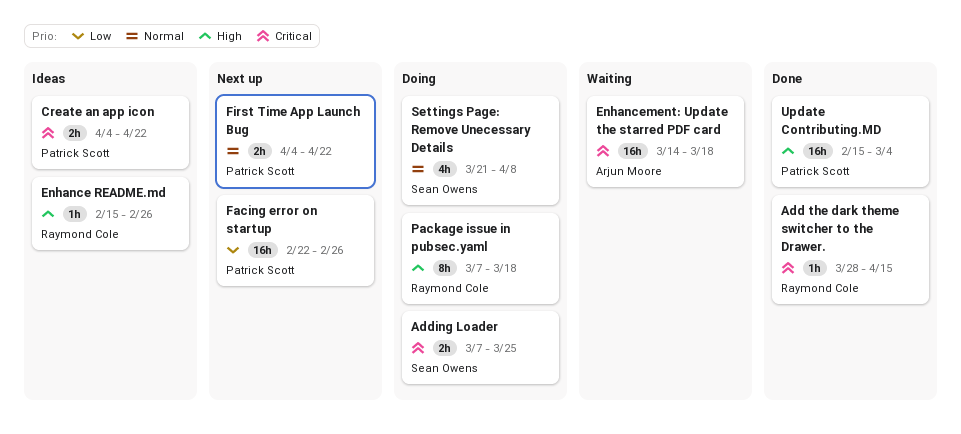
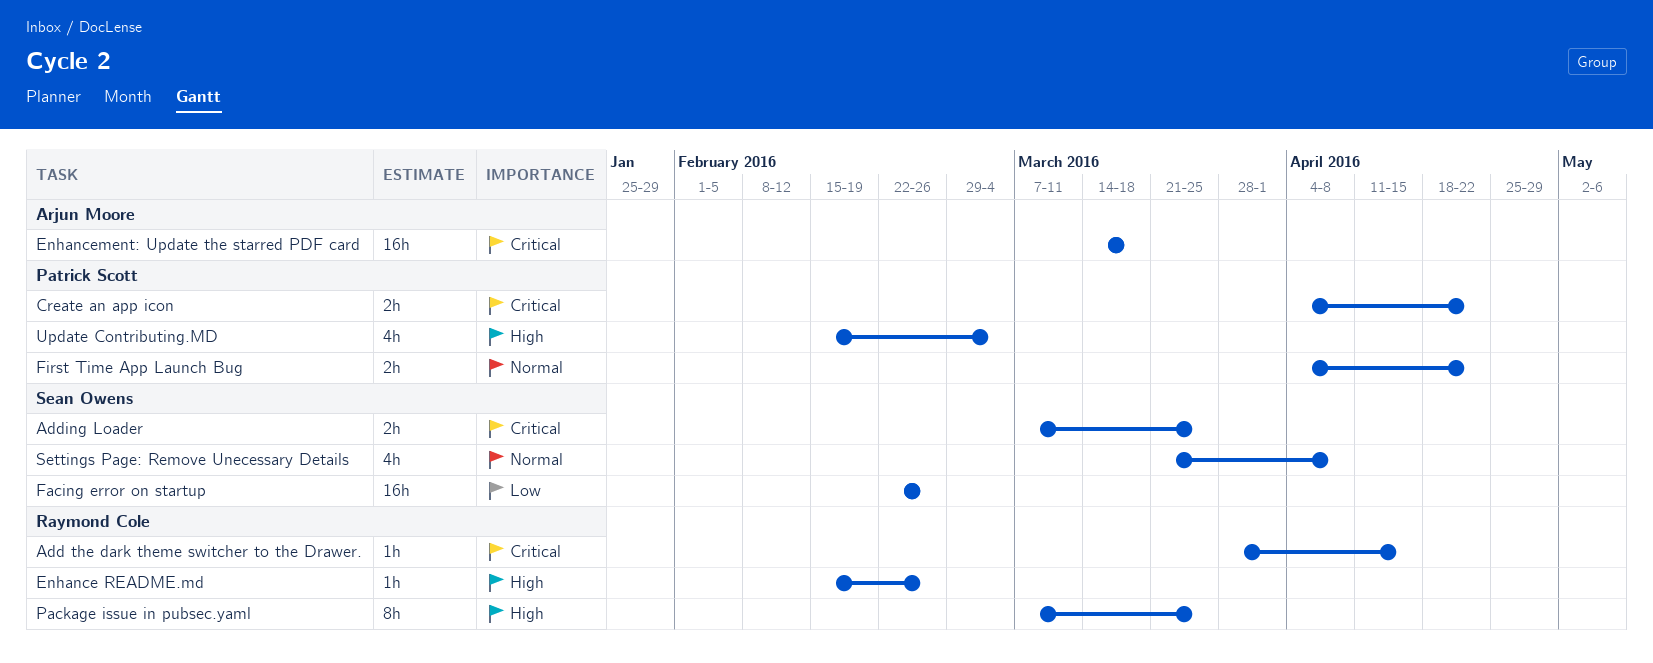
Facing error on startup, owner: Patrick Scott -> Sean Owens
Package issue in pubsec.yaml, due: Mar 18 -> Mar 25
Update Contributing.MD, estimate: 16h -> 4h

